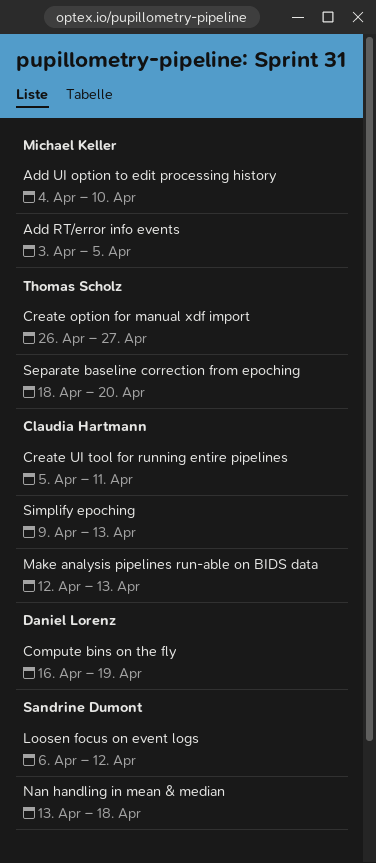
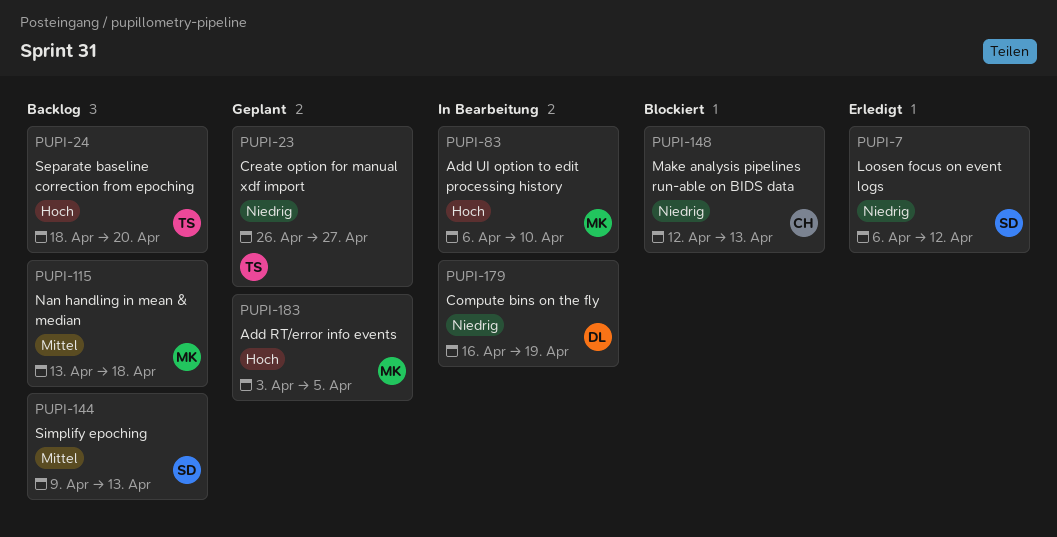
Add UI option to edit processing history, start: Apr 4 -> Apr 6
Create UI tool for running entire pipelines: present -> none
Nan handling in mean & median, owner: Sandrine Dumont -> Michael Keller
Simplify epoching, owner: Claudia Hartmann -> Sandrine Dumont

